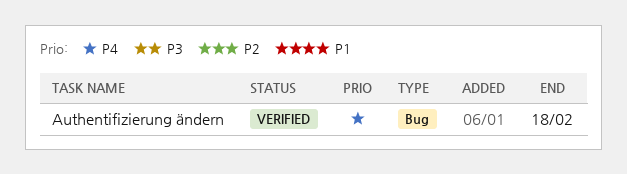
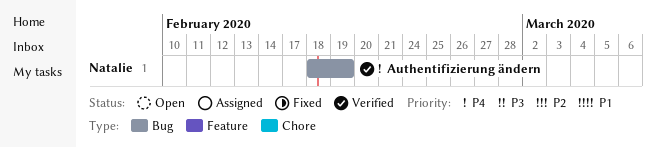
Authentifizierung ändern, due: Feb 18 -> Feb 19

